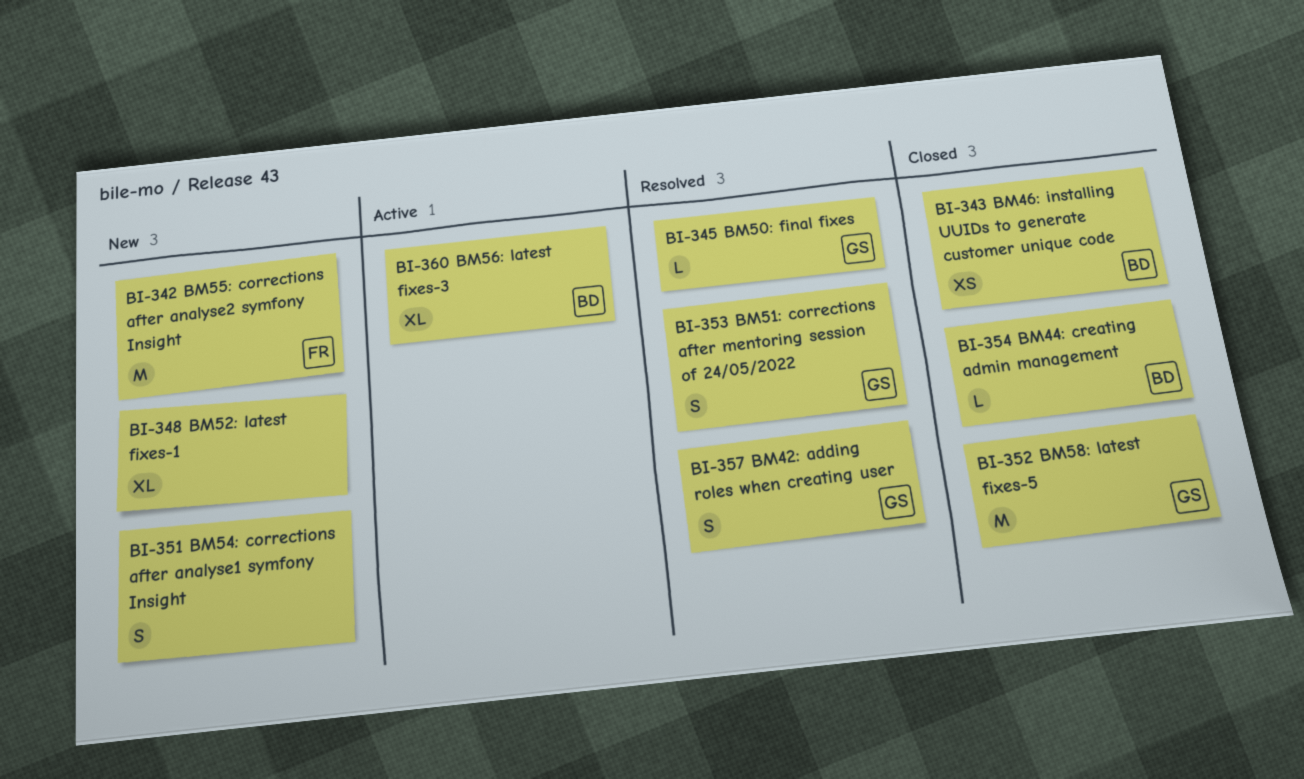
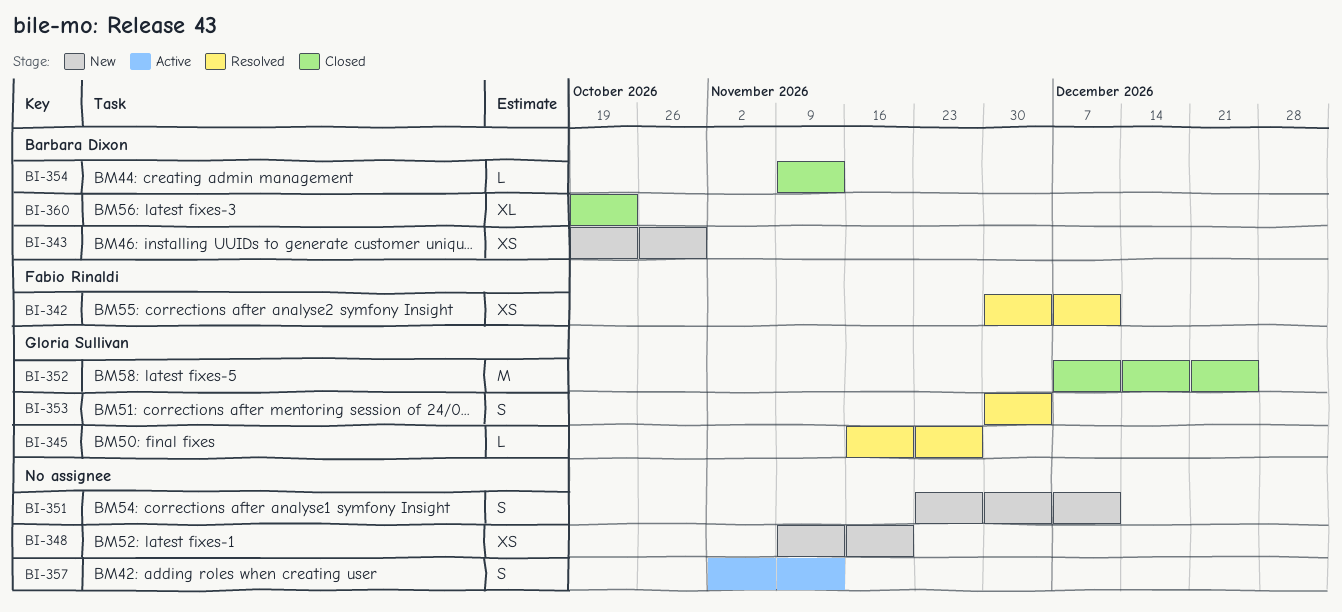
BI-342, status: New -> Resolved
BI-342, estimate: M -> XS
BI-343, status: Closed -> New
BI-348, estimate: XL -> XS
BI-357, status: Resolved -> Active
BI-357, owner: Gloria Sullivan -> none
BI-360, status: Active -> Closed

